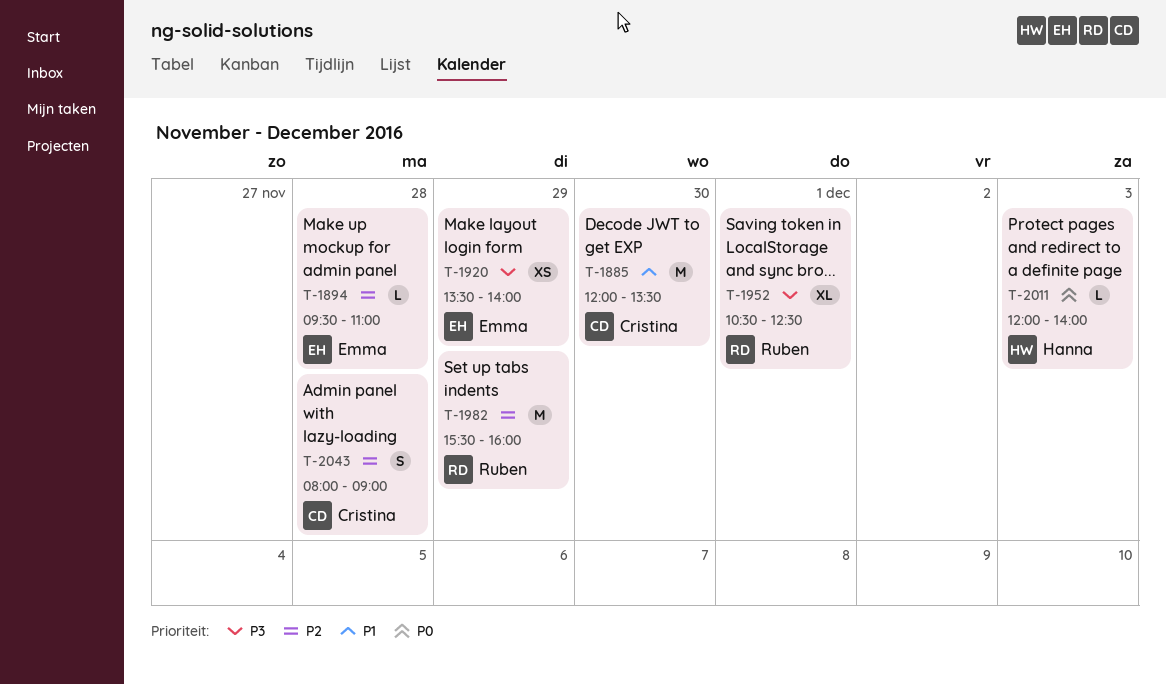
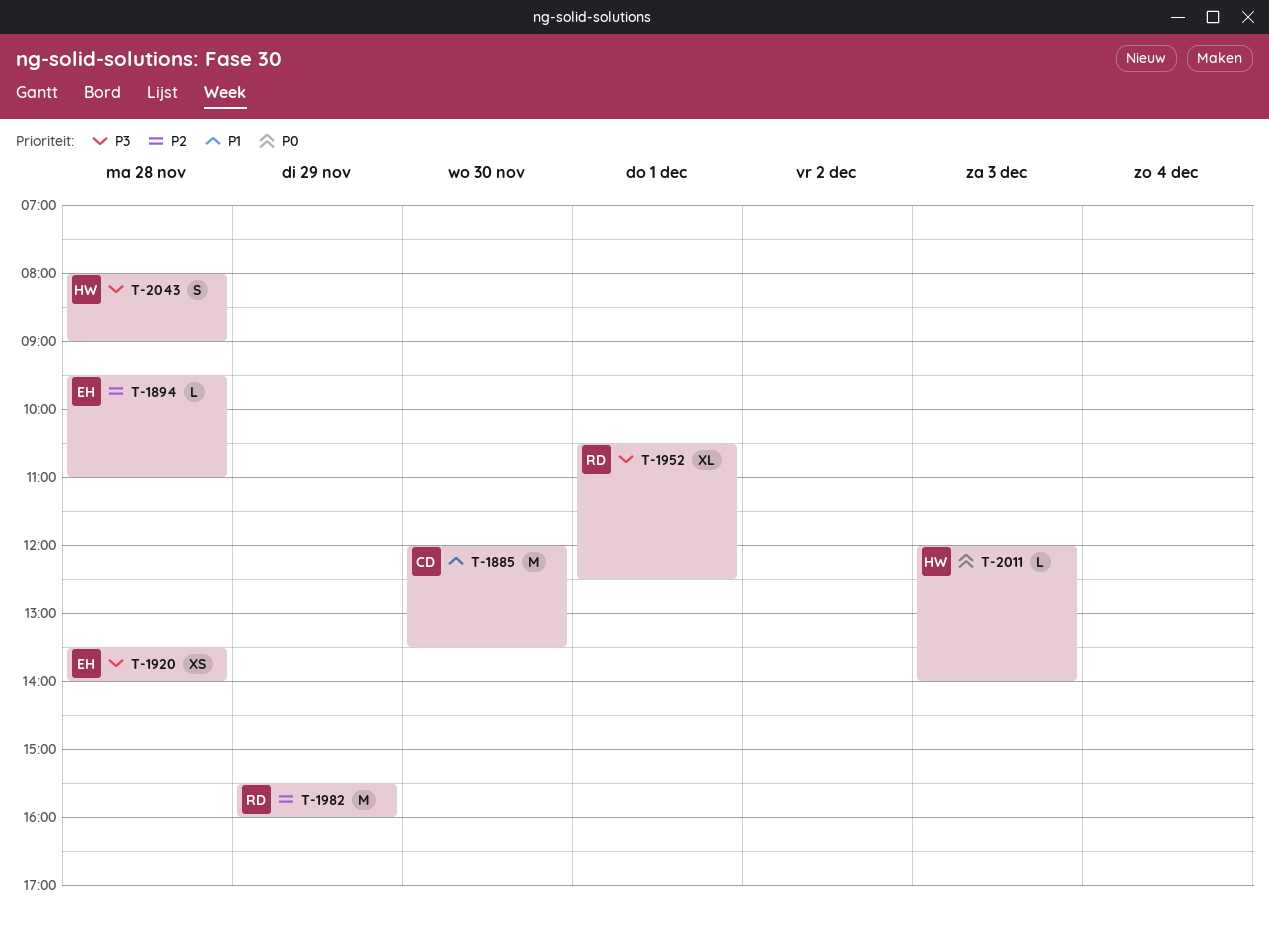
T-1920, day: Nov 29 -> Nov 28
T-2043, owner: Cristina -> Hanna
T-2043, priority: P2 -> P3

